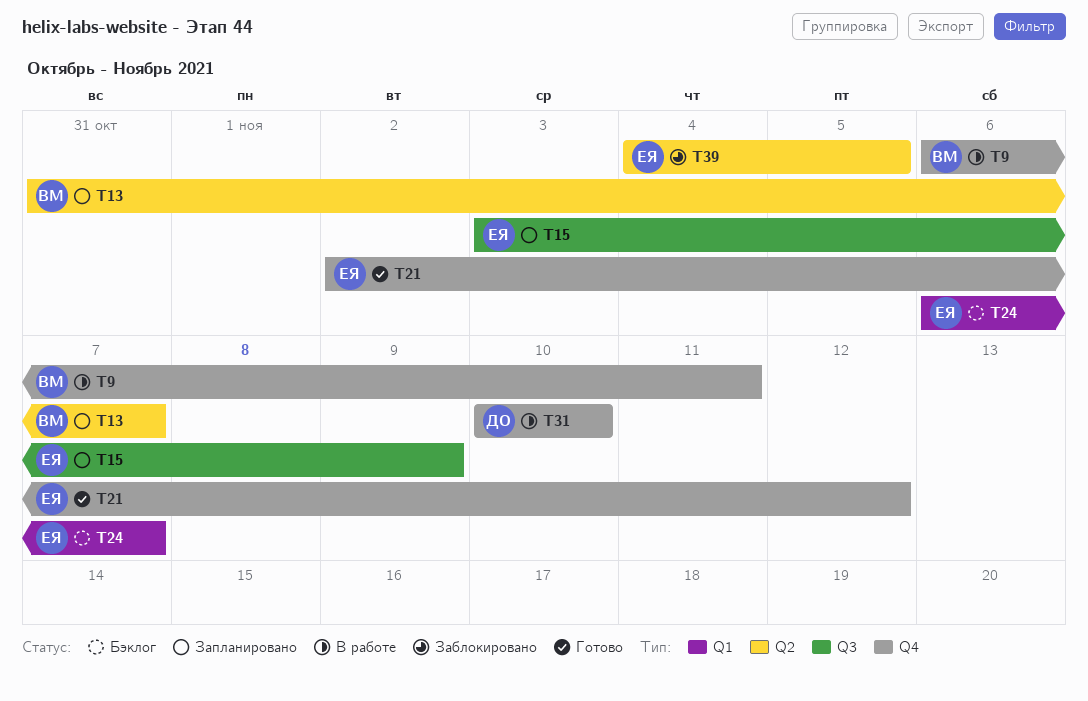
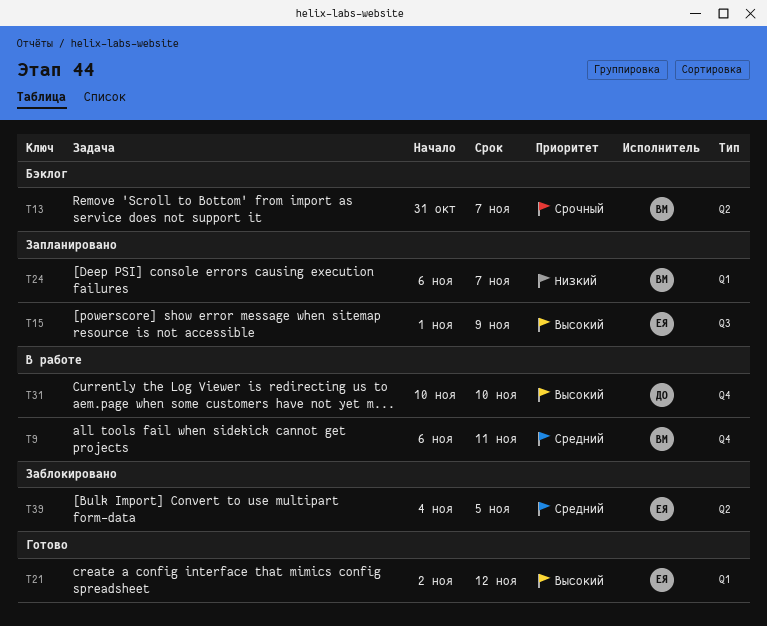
T13, status: Запланировано -> Бэклог
T15, start: Nov 3 -> Nov 1
T21, label: Q4 -> Q1
T24, status: Бэклог -> Запланировано
T24, owner: ЕЯ -> ВМ

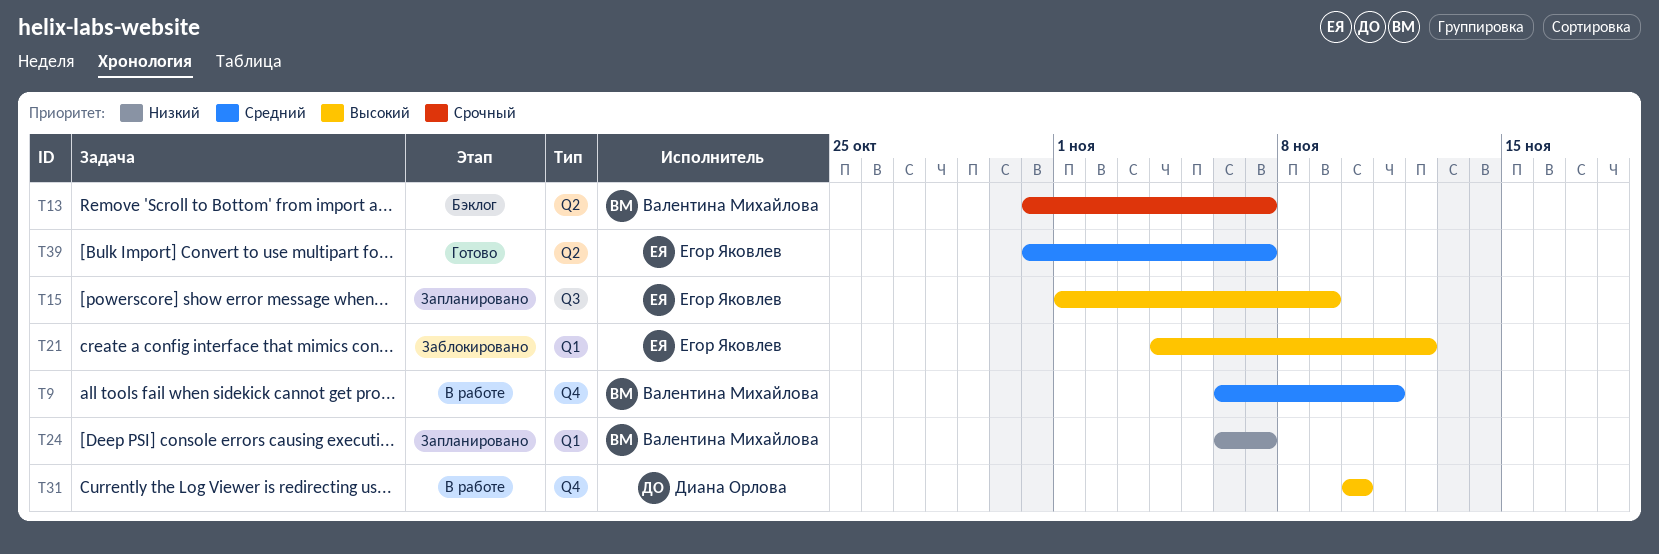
T21, status: Готово -> Заблокировано
T21, start: Nov 2 -> Nov 4
T39, status: Заблокировано -> Готово
T39, start: Nov 4 -> Oct 31
T39, due: Nov 5 -> Nov 7

